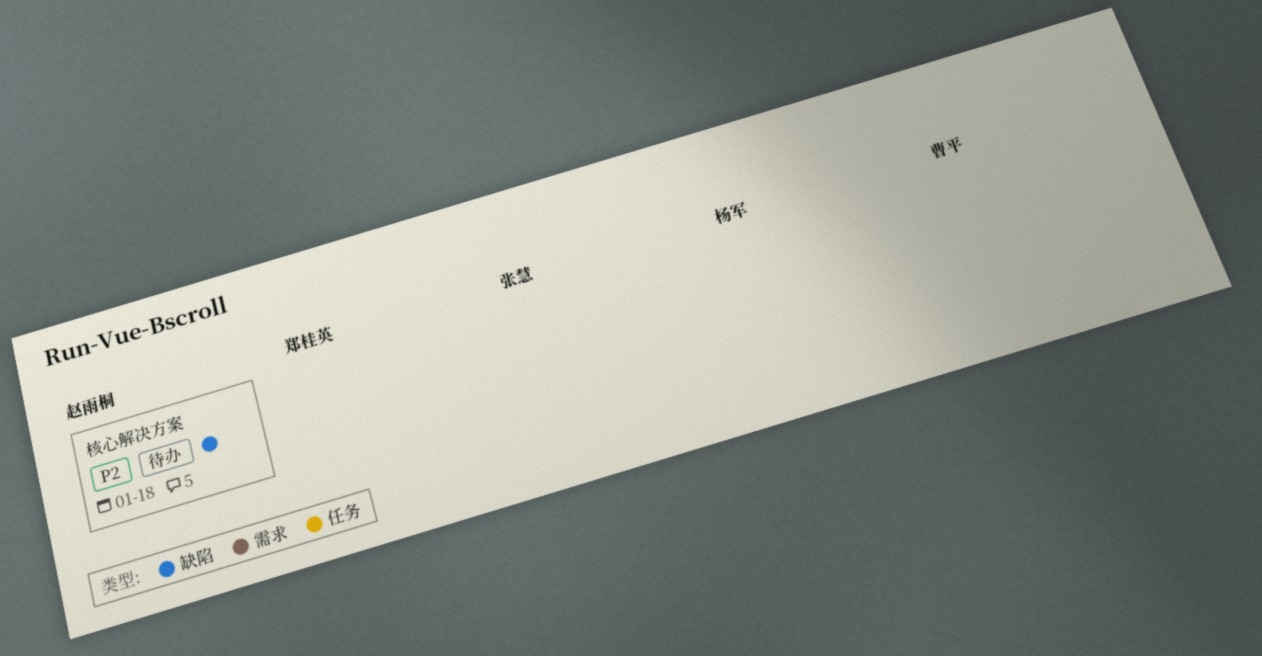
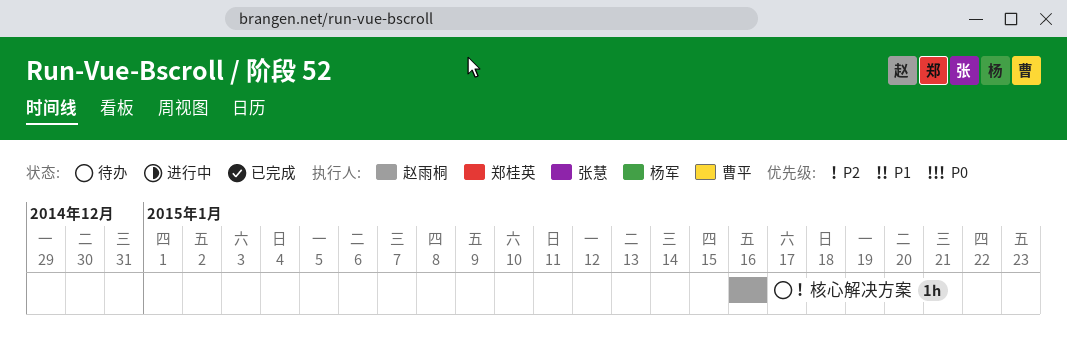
核心解决方案, due: Jan 18 -> Jan 16

